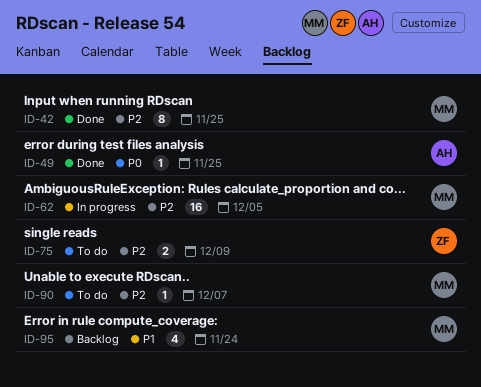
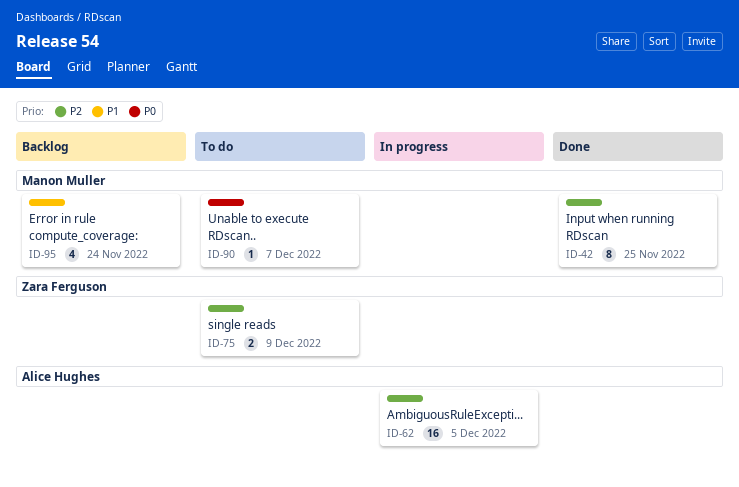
ID-49: present -> none
ID-62, owner: Manon Muller -> Alice Hughes
ID-90, priority: P2 -> P0

